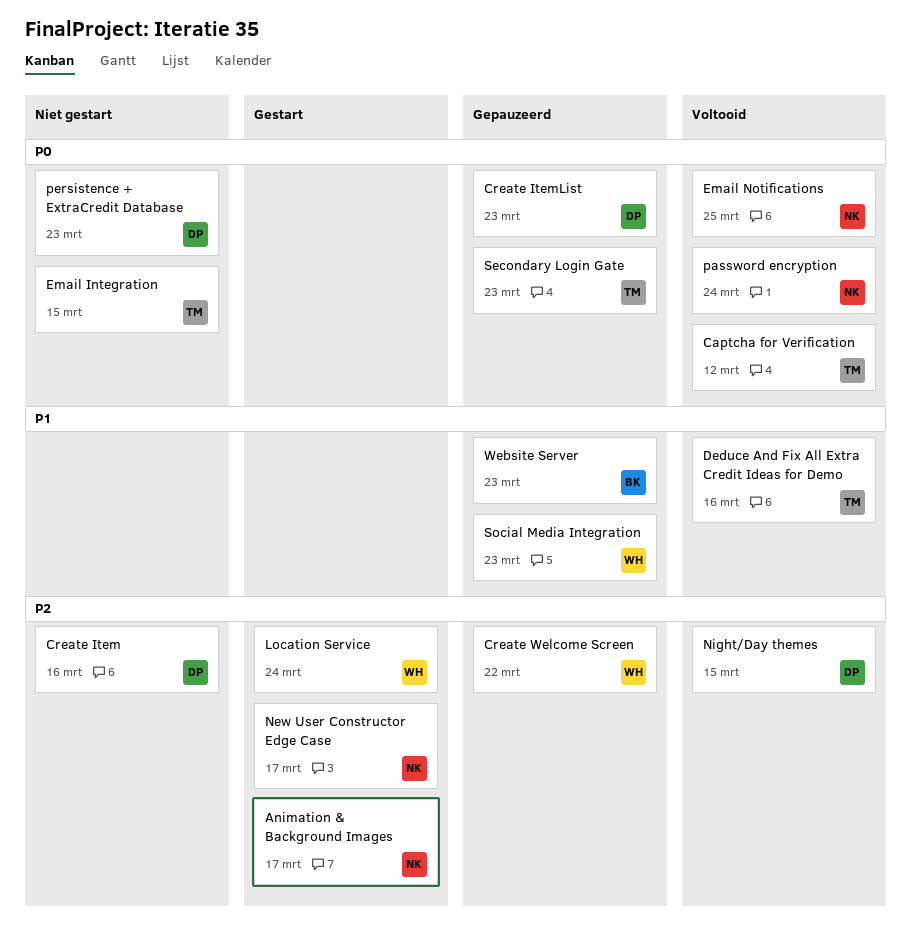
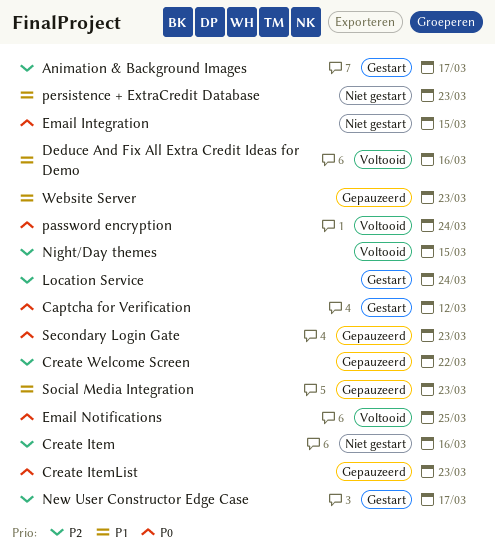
Captcha for Verification, status: Voltooid -> Gestart
persistence + ExtraCredit Database, priority: P0 -> P1

